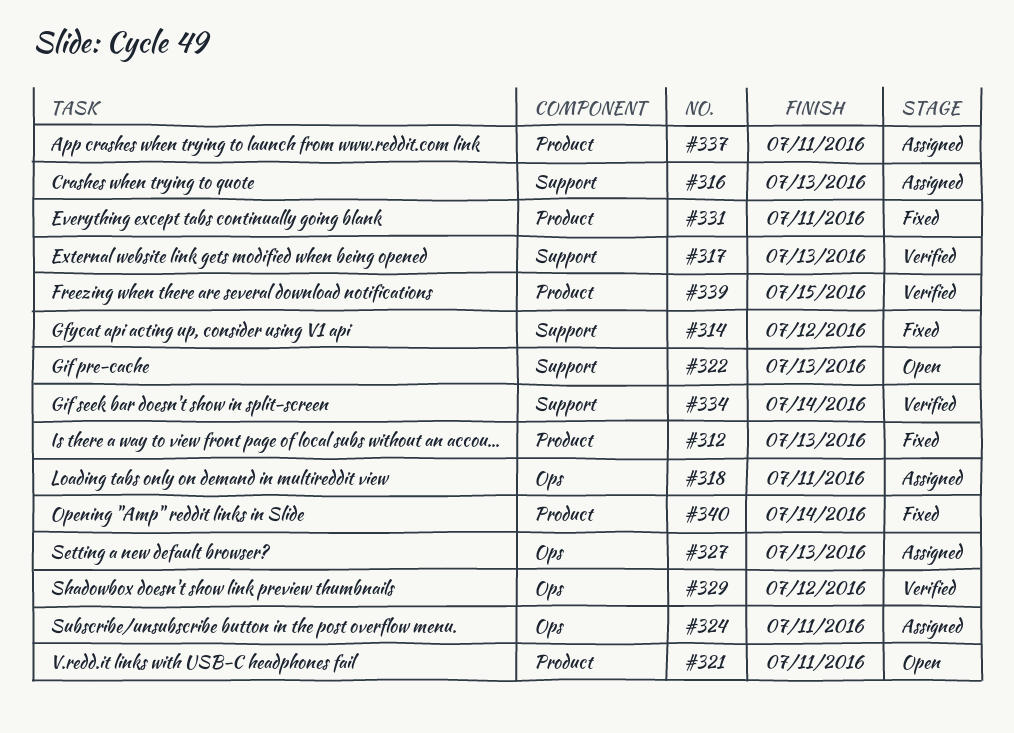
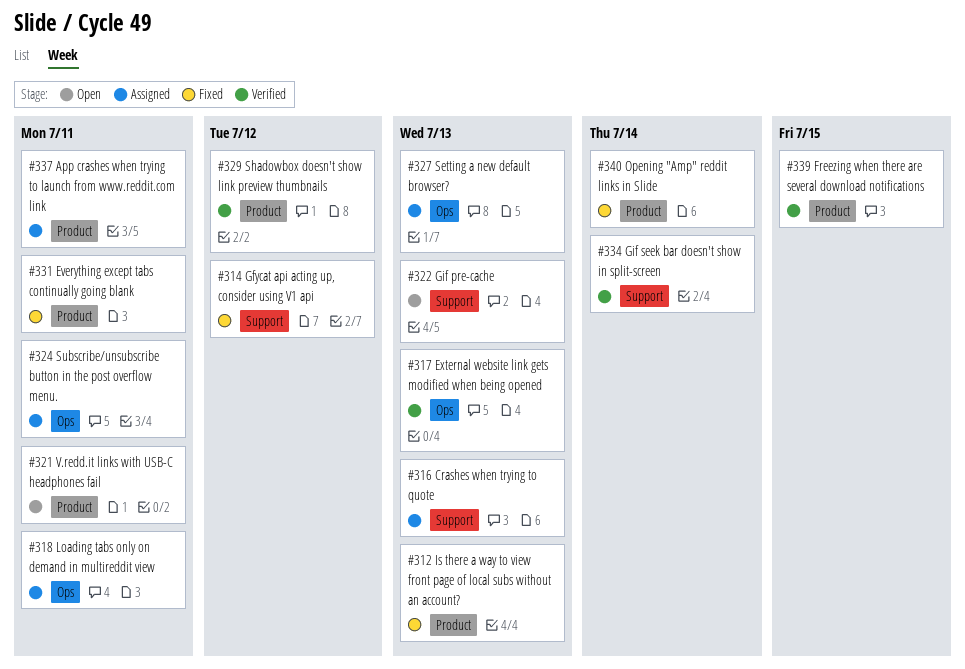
#317, label: Support -> Ops
#329, label: Ops -> Product

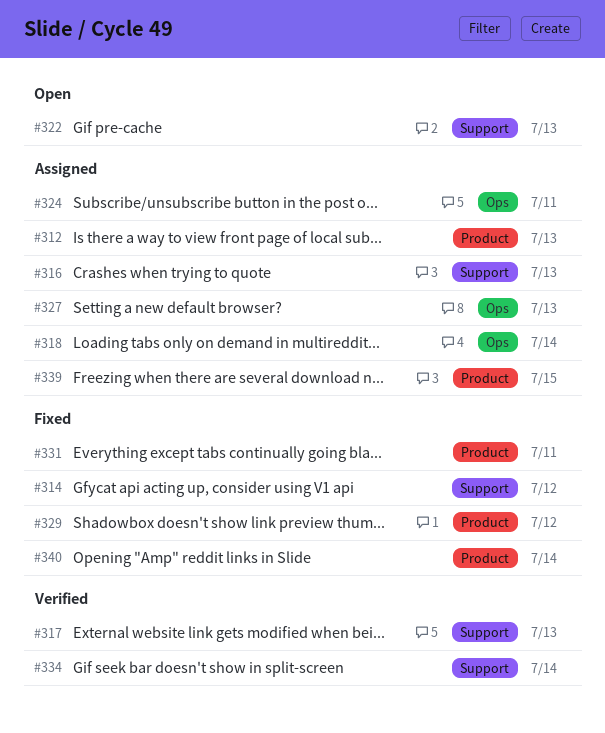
#312, status: Fixed -> Assigned
#317, label: Ops -> Support
#318, due: Jul 11 -> Jul 14
#321: present -> none
#329, status: Verified -> Fixed
#337: present -> none
#339, status: Verified -> Assigned

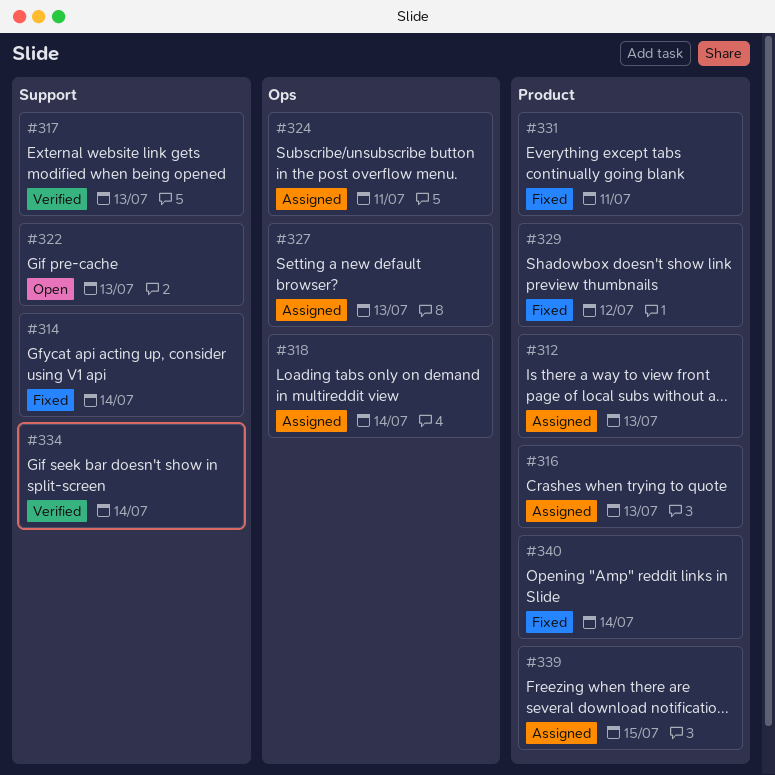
#314, due: Jul 12 -> Jul 14
#316, label: Support -> Product

